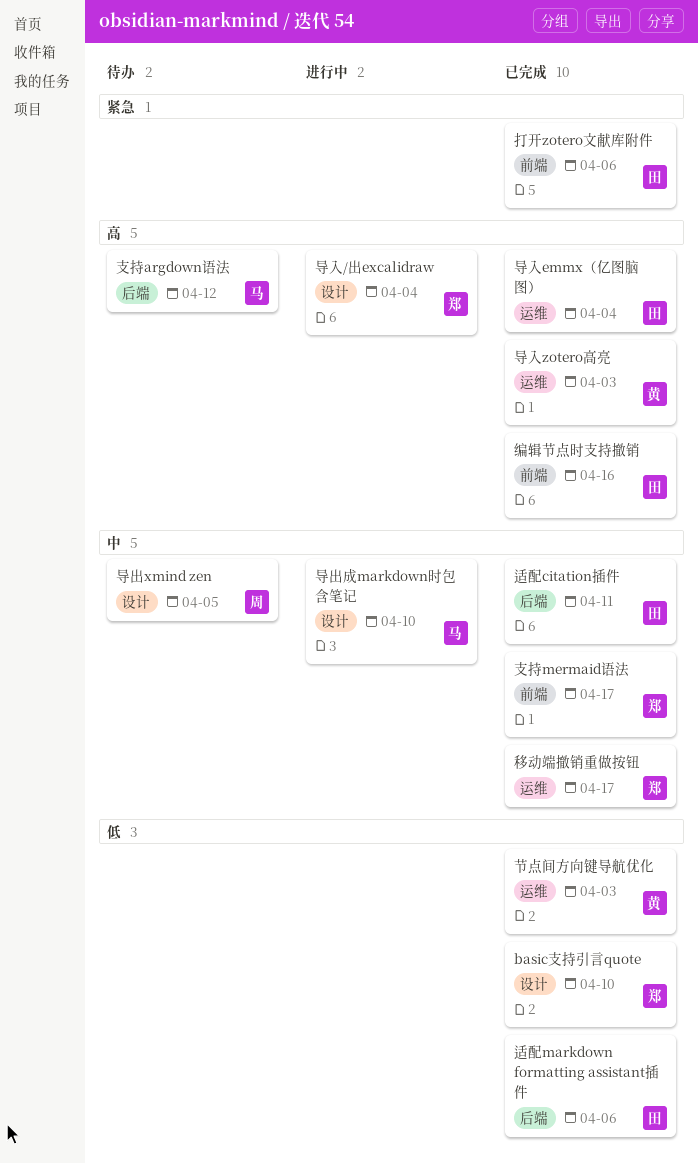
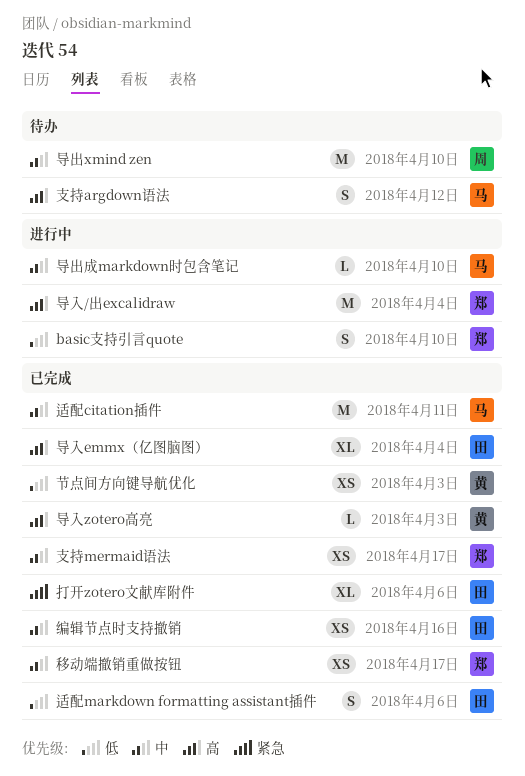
basic支持引言quote, status: 已完成 -> 进行中
导出xmind zen, due: Apr 5 -> Apr 10
编辑节点时支持撤销, priority: 高 -> 中
适配citation插件, owner: 田 -> 马

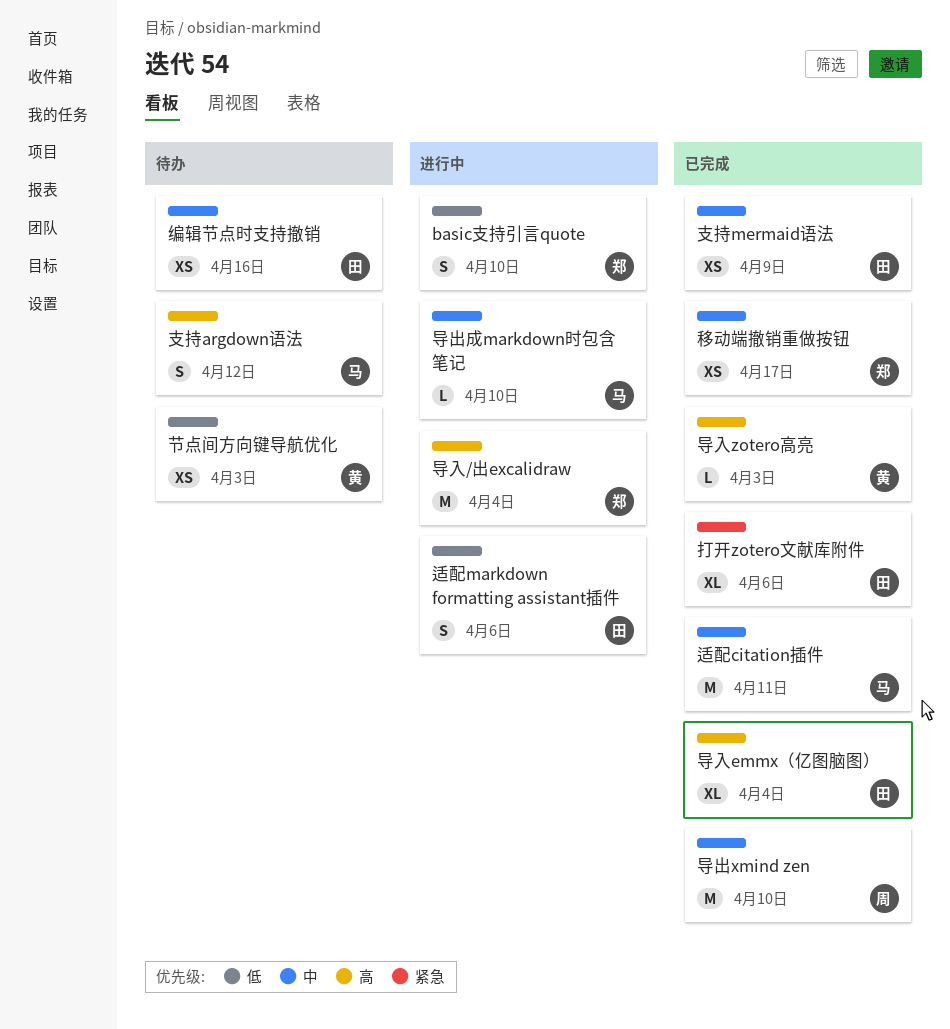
导出xmind zen, status: 待办 -> 已完成
支持mermaid语法, owner: 郑 -> 田
支持mermaid语法, due: Apr 17 -> Apr 9
编辑节点时支持撤销, status: 已完成 -> 待办
节点间方向键导航优化, status: 已完成 -> 待办
适配markdown formatting assistant插件, status: 已完成 -> 进行中

